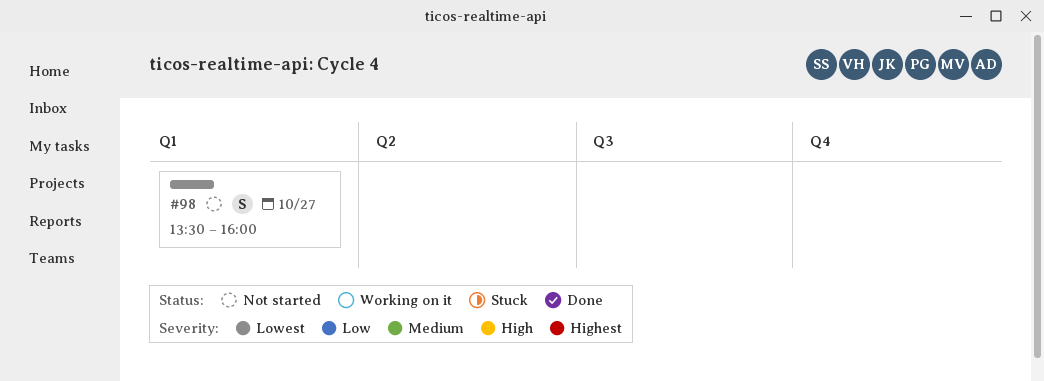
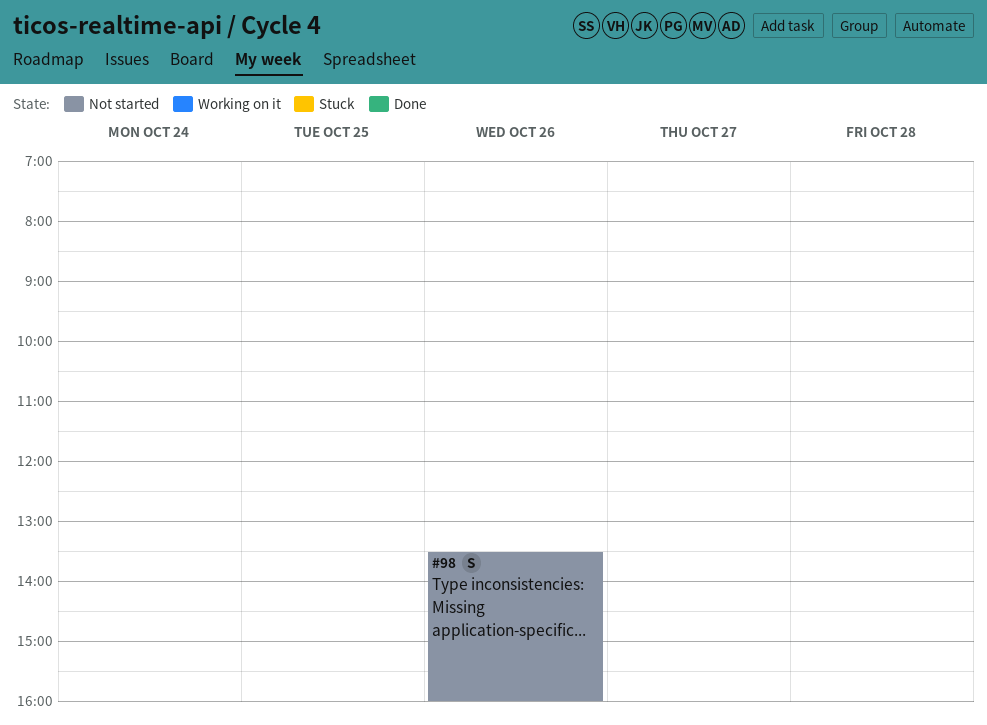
#98, day: Oct 27 -> Oct 26

